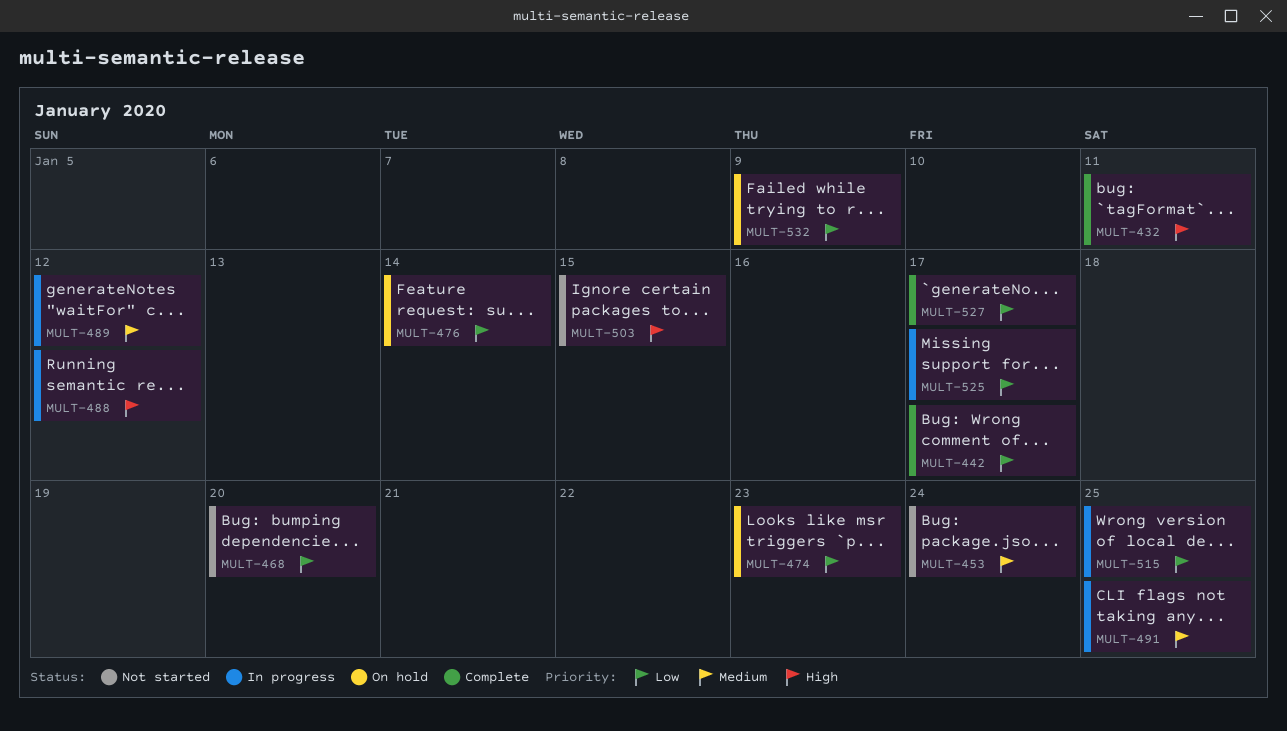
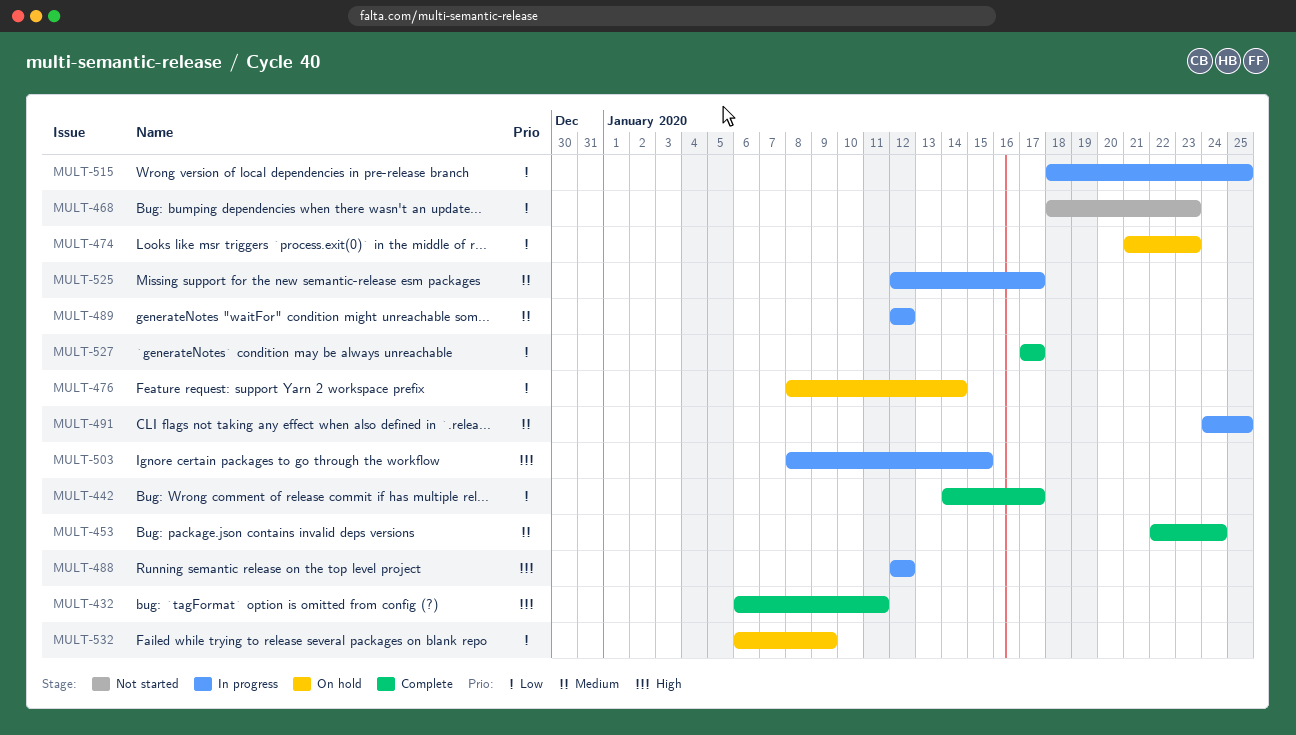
MULT-453, status: Not started -> Complete
MULT-468, due: Jan 20 -> Jan 23
MULT-503, status: Not started -> In progress
MULT-525, priority: Low -> Medium

